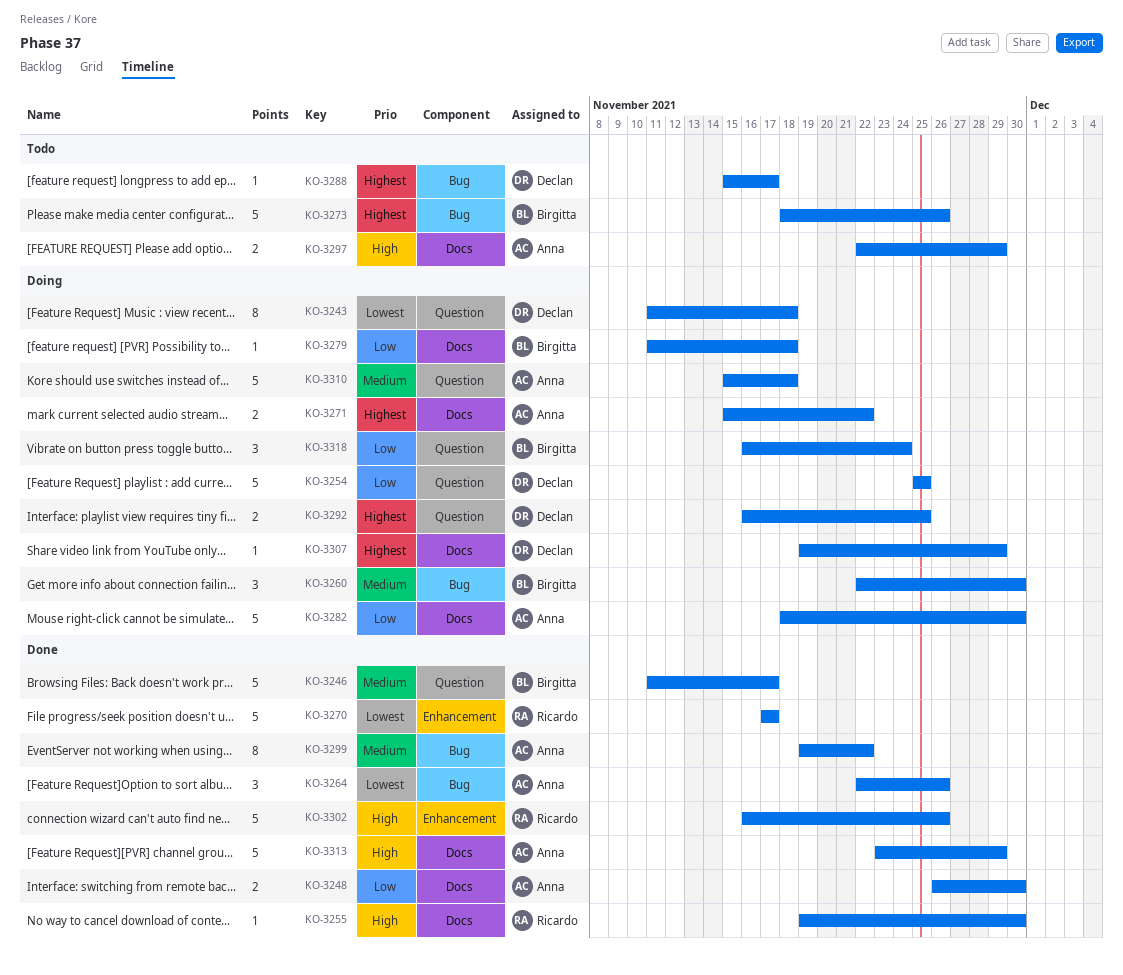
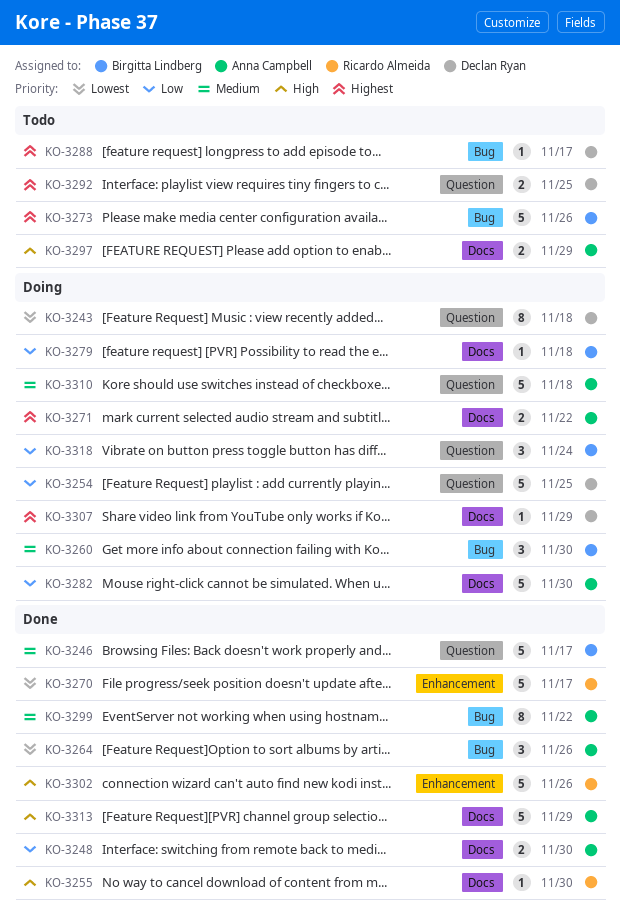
KO-3292, status: Doing -> Todo

